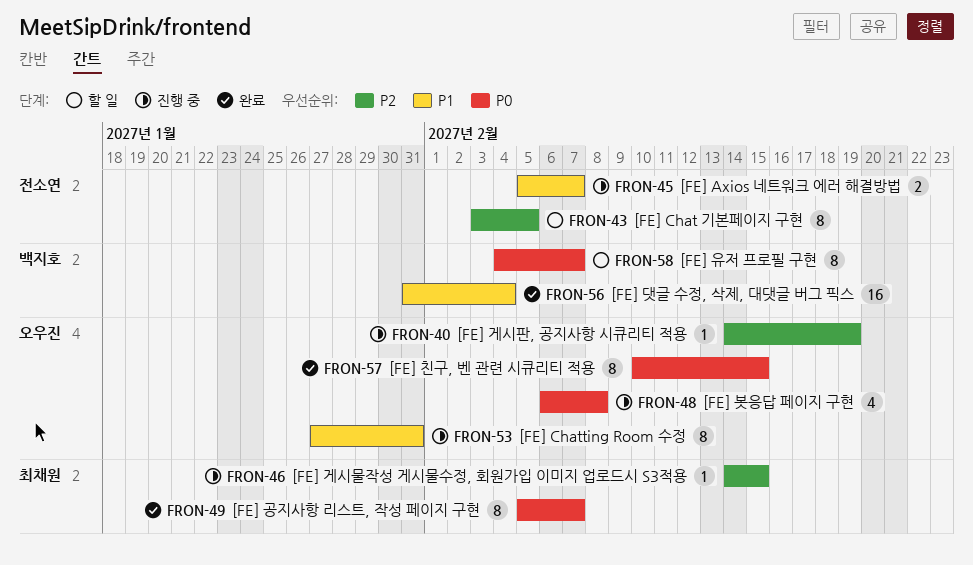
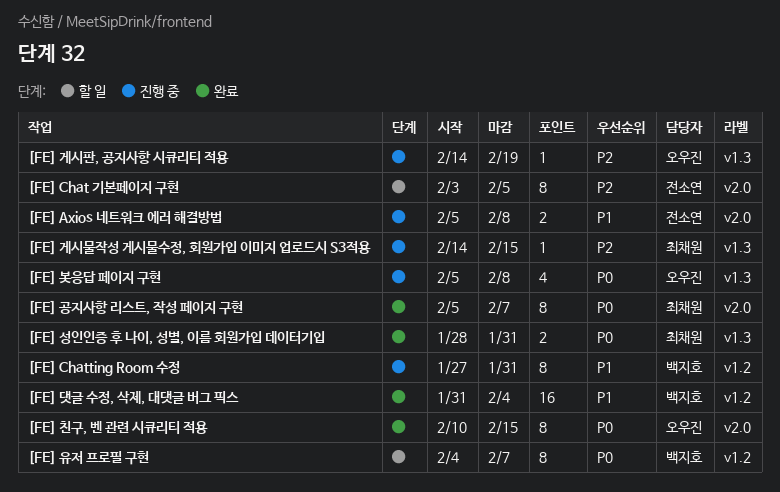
[FE] Axios 네트워크 에러 해결방법, due: Feb 7 -> Feb 8
[FE] Chatting Room 수정, owner: 오우진 -> 백지호
[FE] 봇응답 페이지 구현, start: Feb 6 -> Feb 5
[FE] 성인인증 후 나이, 성별, 이름 회원가입 데이터기입: none -> present

